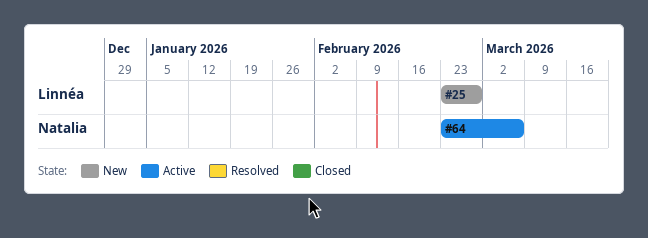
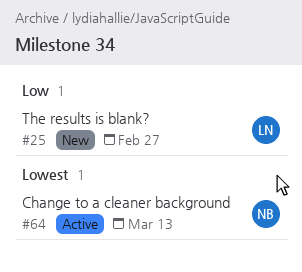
#64, due: Mar 6 -> Mar 13

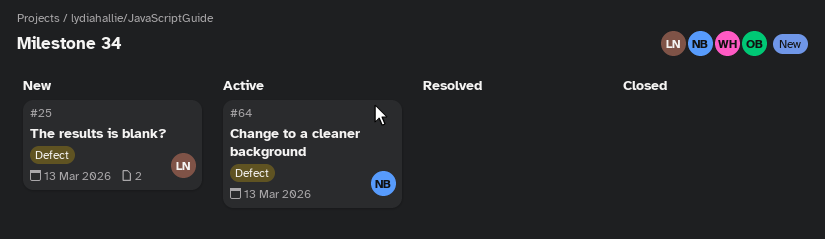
#25, due: Feb 27 -> Mar 13

